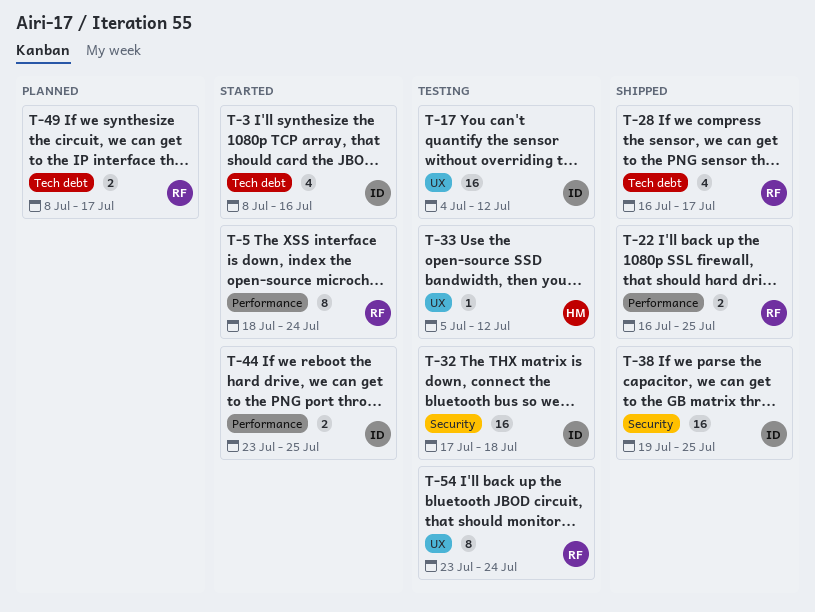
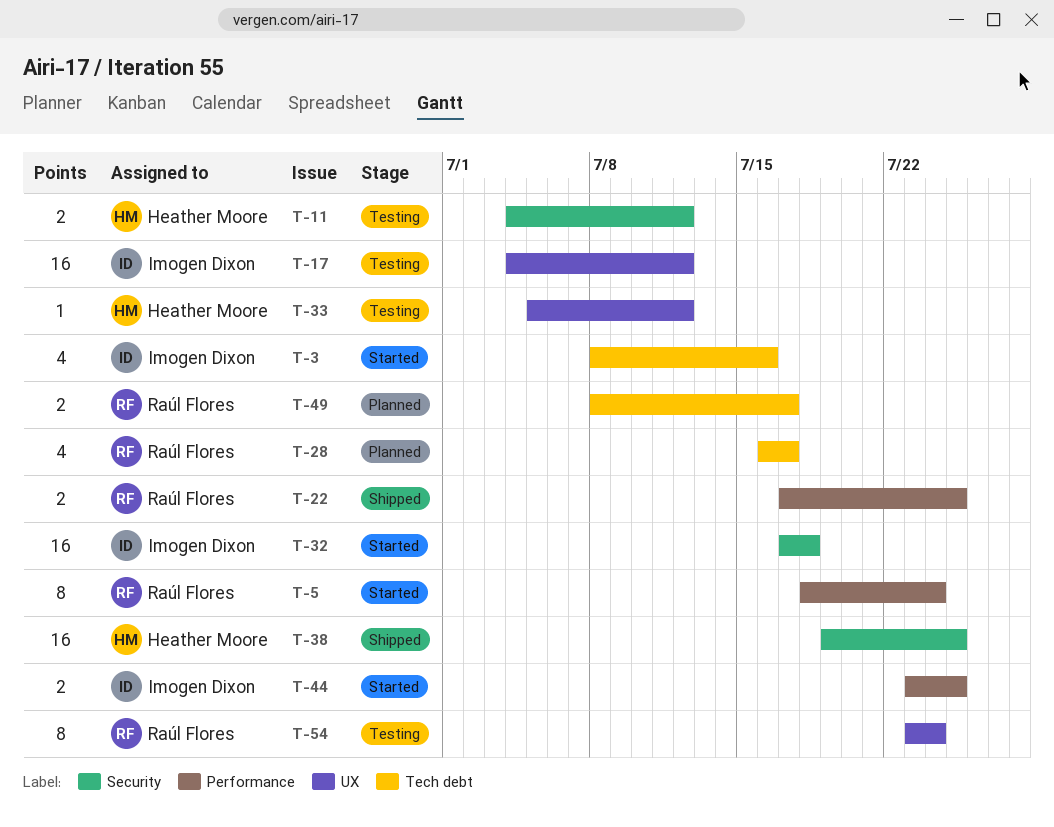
T-11: none -> present
T-22, start: Jul 16 -> Jul 17
T-28, status: Shipped -> Planned
T-32, status: Testing -> Started
T-38, owner: Imogen Dixon -> Heather Moore

